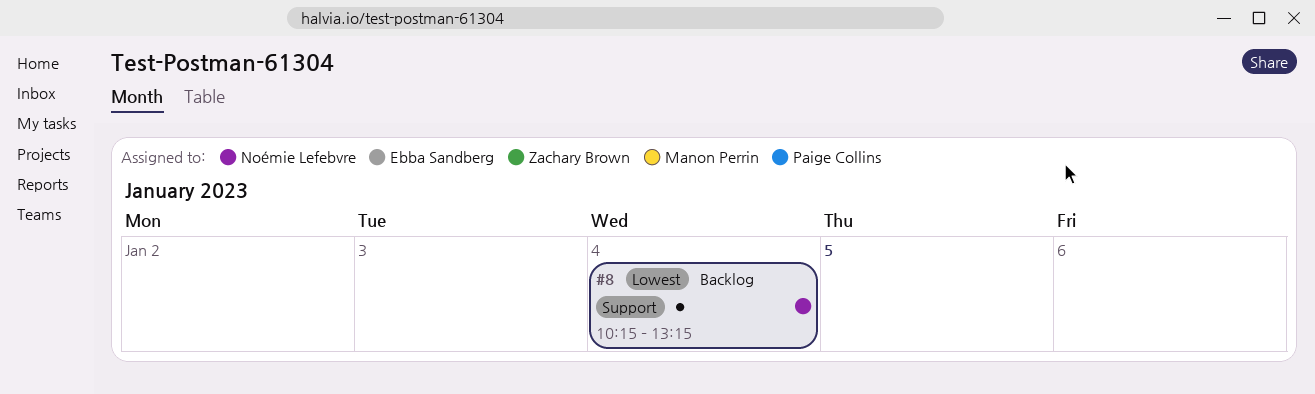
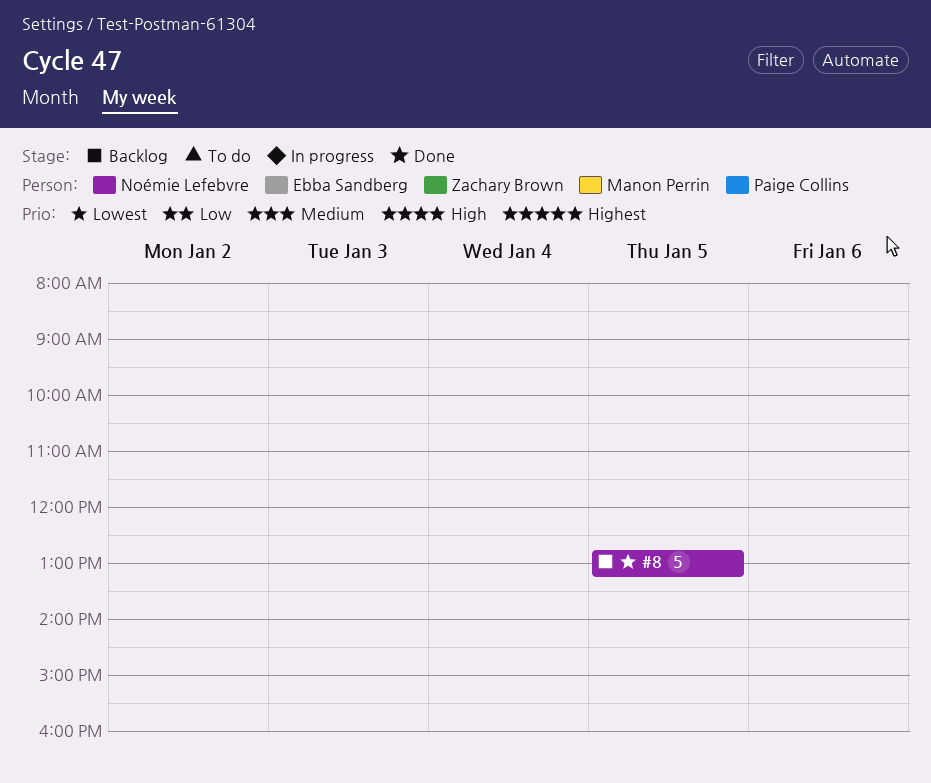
#8, estimate: 1 -> 5
#8, day: Jan 4 -> Jan 5
#8, begins: 10:15 -> 12:45

